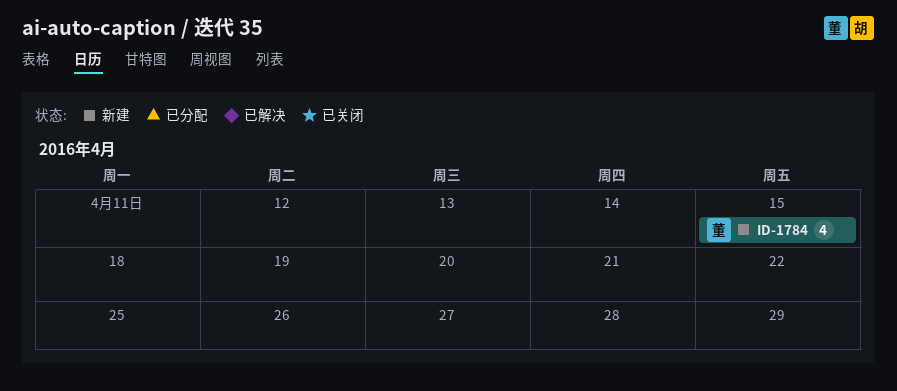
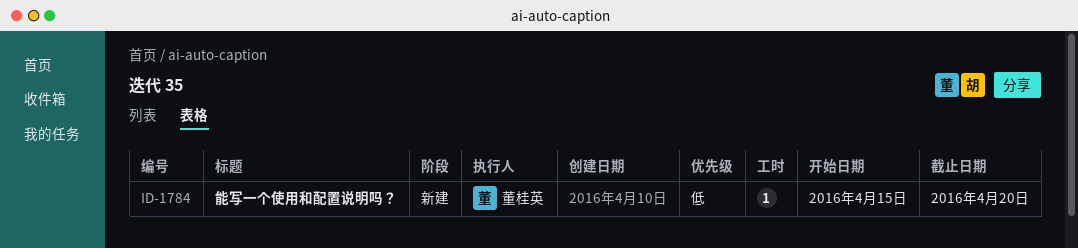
ID-1784, estimate: 4 -> 1
ID-1784, due: Apr 15 -> Apr 20

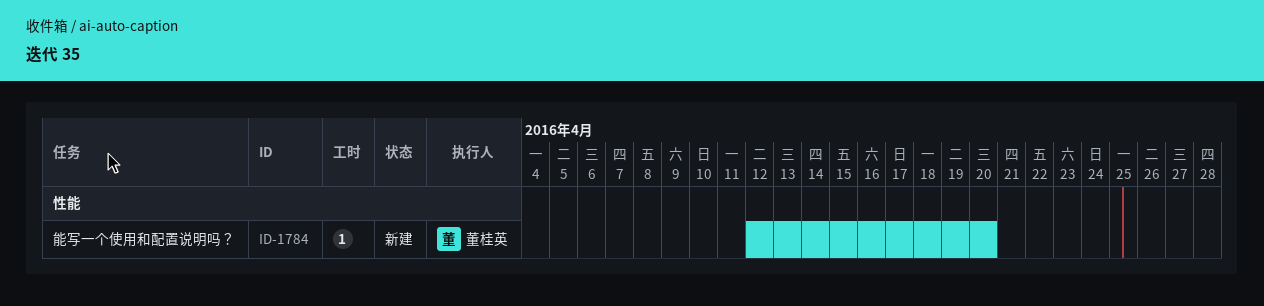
ID-1784, start: Apr 15 -> Apr 12

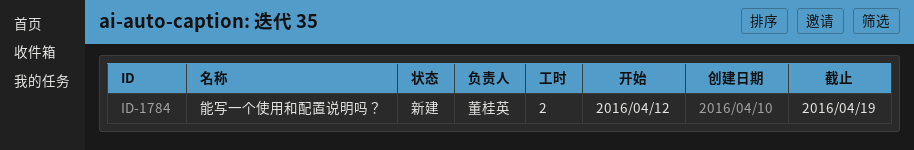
ID-1784, estimate: 1 -> 2
ID-1784, due: Apr 20 -> Apr 19

